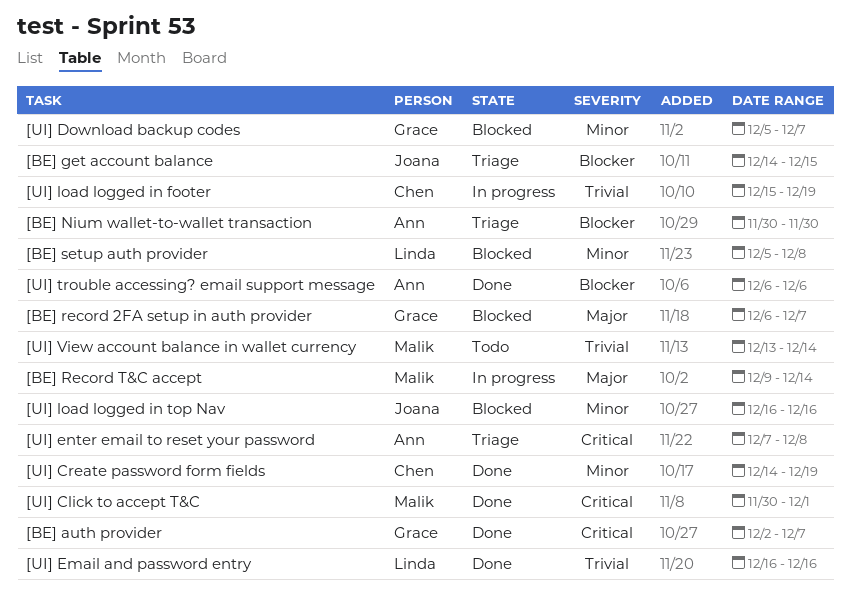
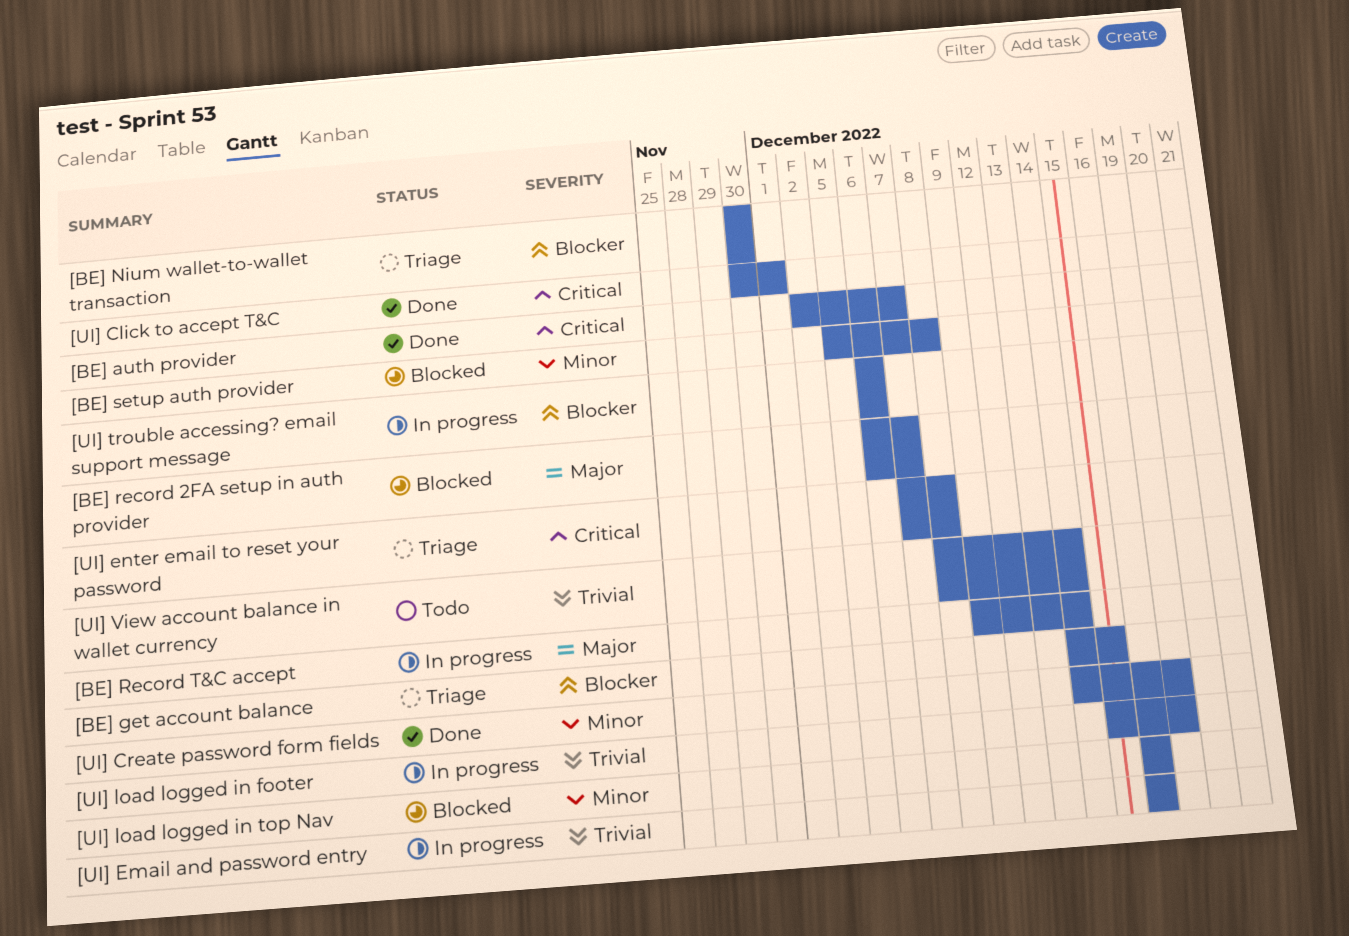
[UI] Download backup codes: present -> none
[UI] Email and password entry, status: Done -> In progress
[UI] trouble accessing? email support message, status: Done -> In progress
[UI] View account balance in wallet currency, start: Dec 13 -> Dec 8

